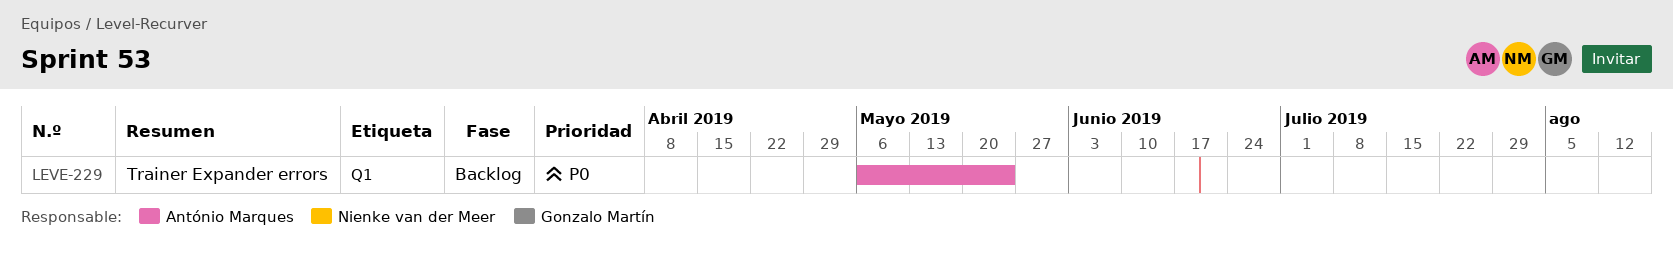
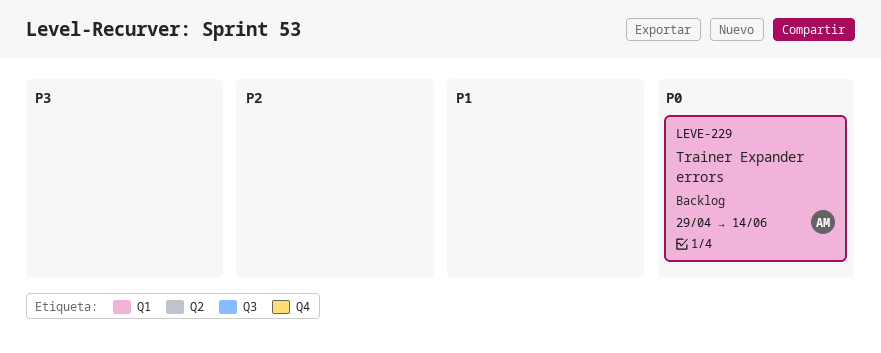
LEVE-229, start: May 6 -> Apr 29
LEVE-229, due: May 24 -> Jun 14

